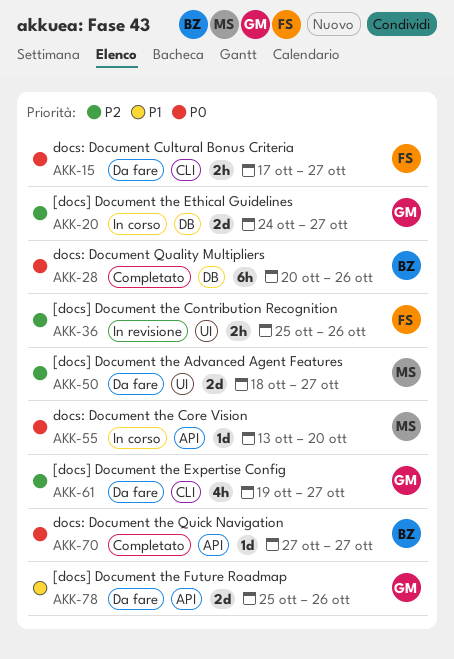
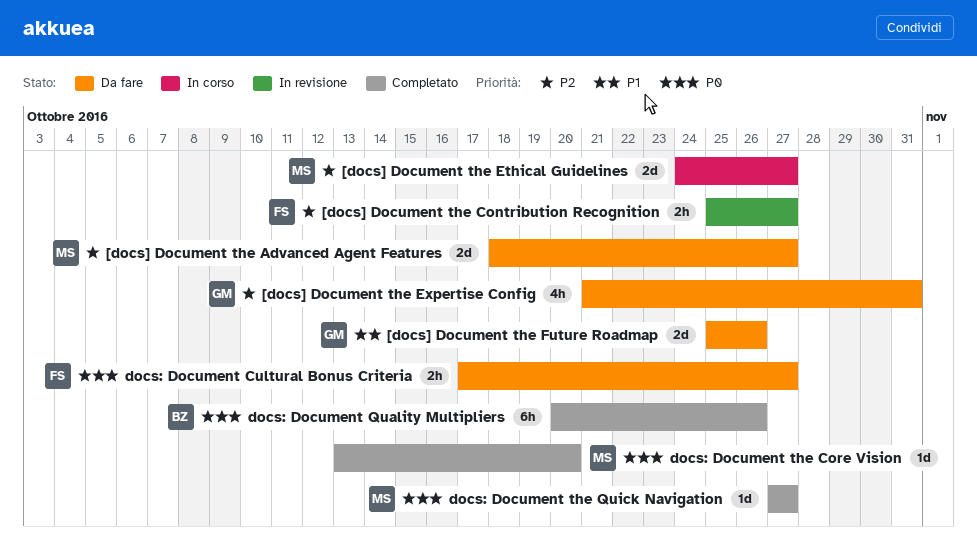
[docs] Document the Contribution Recognition, due: Oct 26 -> Oct 27
[docs] Document the Ethical Guidelines, owner: GM -> MS
[docs] Document the Expertise Config, start: Oct 19 -> Oct 21
[docs] Document the Expertise Config, due: Oct 27 -> Oct 31
docs: Document the Core Vision, status: In corso -> Completato
docs: Document the Quick Navigation, owner: BZ -> MS

